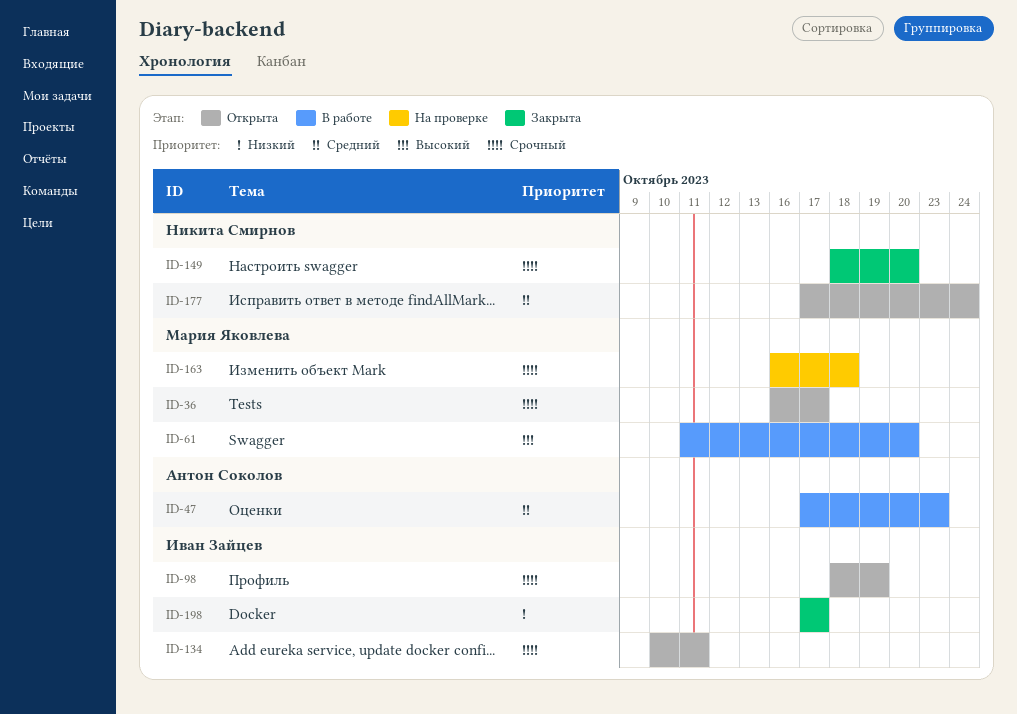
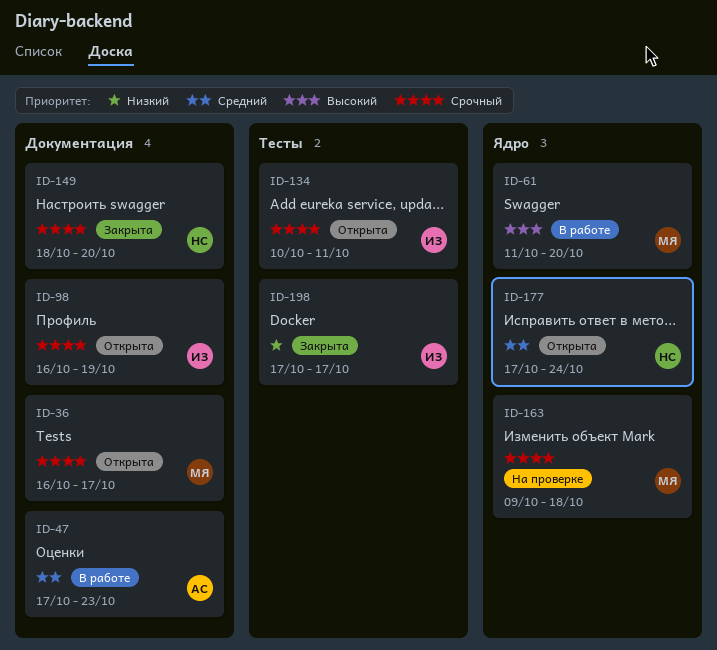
ID-98, start: Oct 18 -> Oct 16
ID-163, start: Oct 16 -> Oct 9

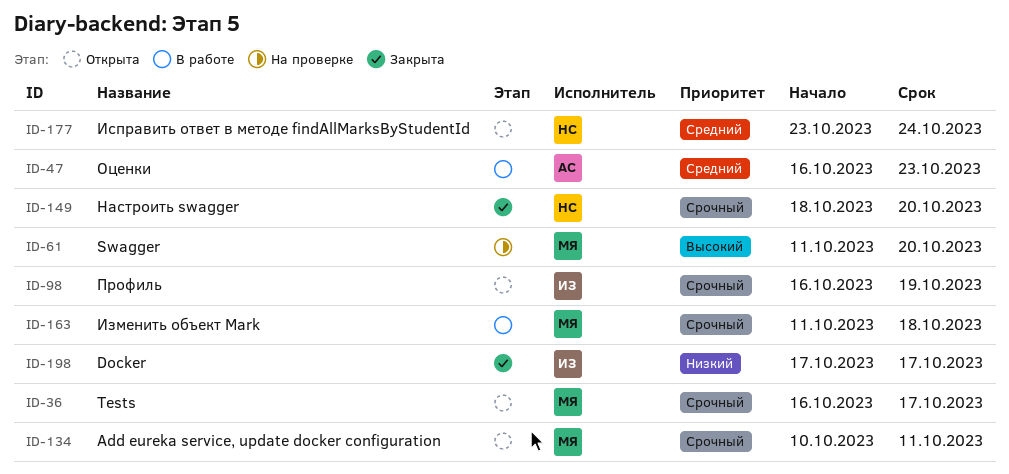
ID-47, start: Oct 17 -> Oct 16
ID-61, status: В работе -> На проверке
ID-134, owner: ИЗ -> МЯ
ID-163, status: На проверке -> В работе
ID-163, start: Oct 9 -> Oct 11
ID-177, start: Oct 17 -> Oct 23

